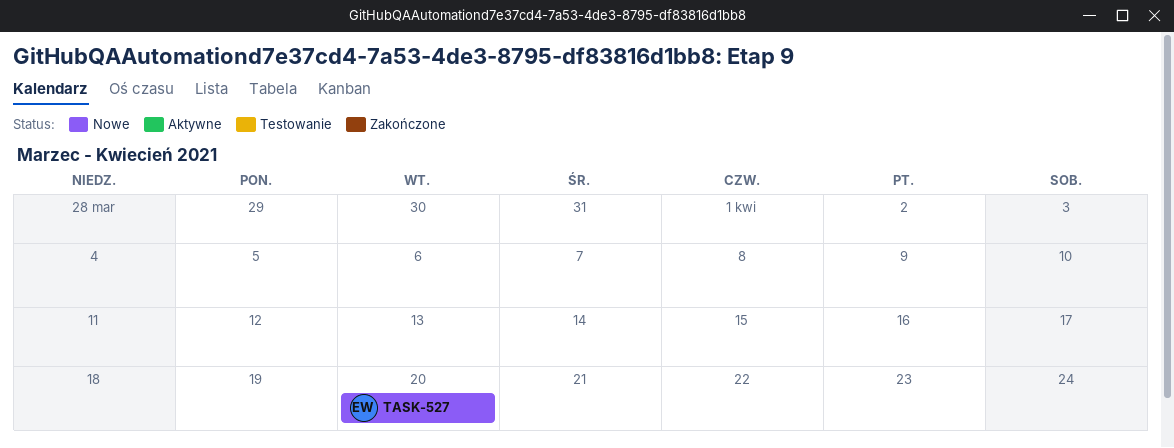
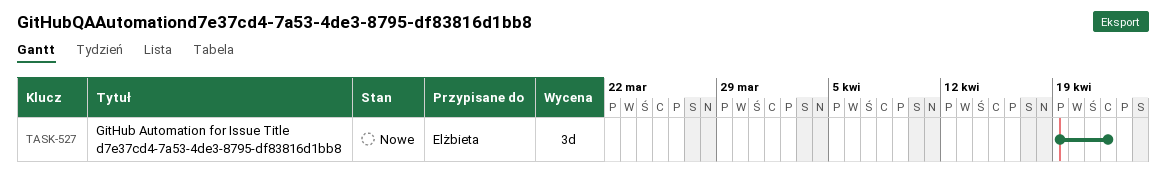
TASK-527, start: Apr 20 -> Apr 19
TASK-527, due: Apr 20 -> Apr 22

